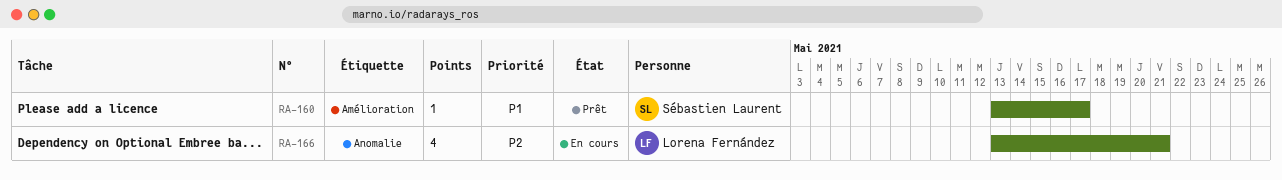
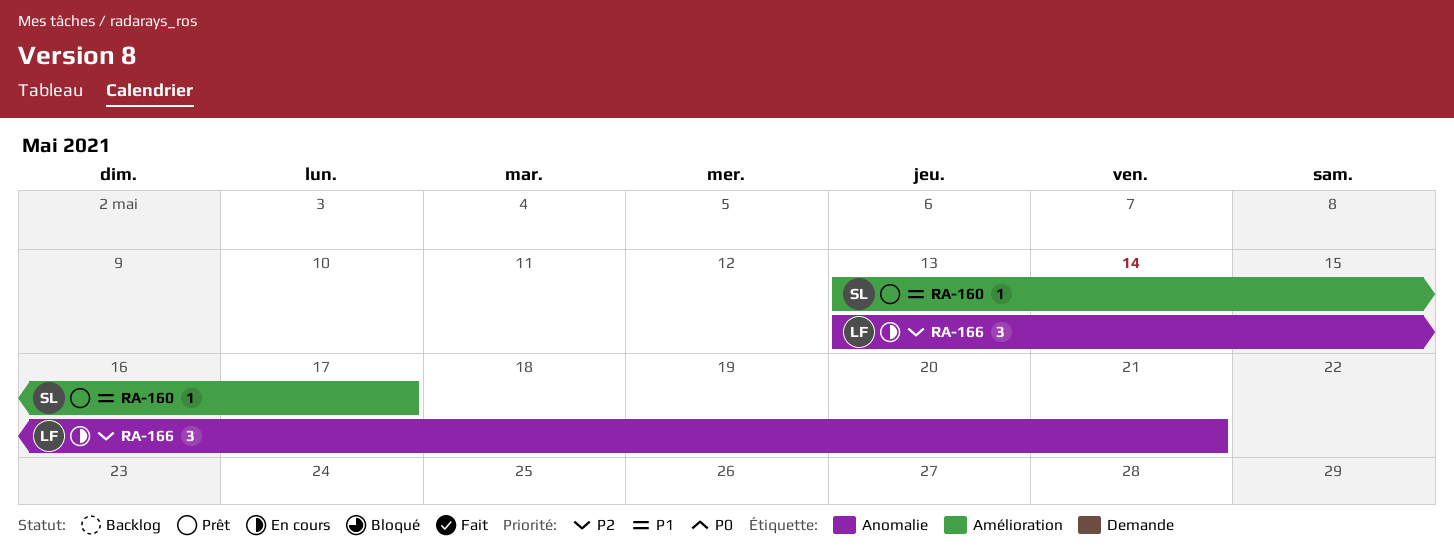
RA-166, estimate: 4 -> 3

